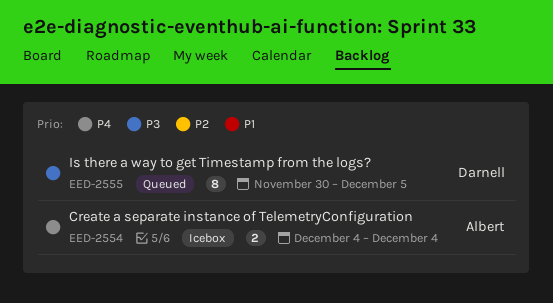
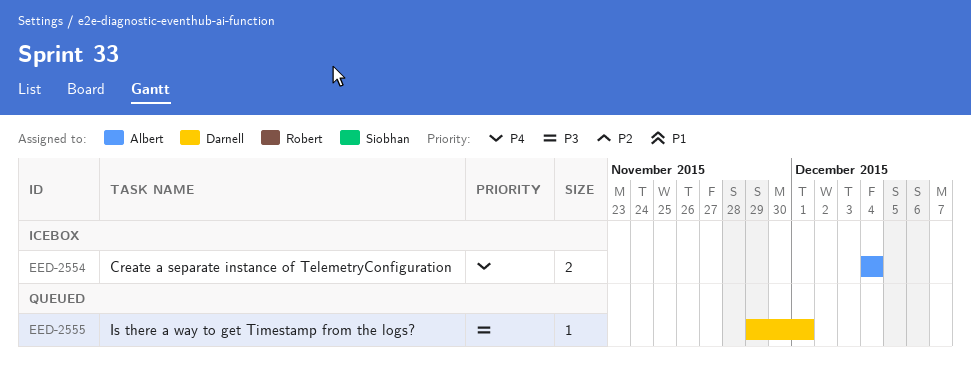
EED-2555, estimate: 8 -> 1
EED-2555, start: Nov 30 -> Nov 29
EED-2555, due: Dec 5 -> Dec 1

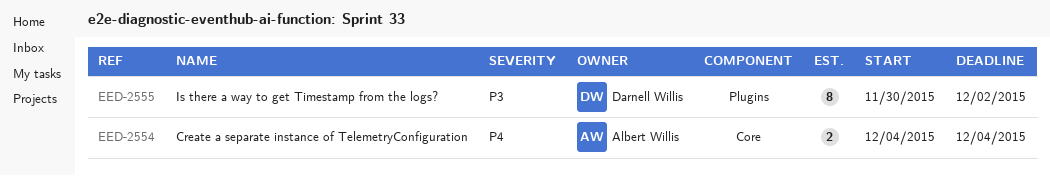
EED-2555, estimate: 1 -> 8
EED-2555, start: Nov 29 -> Nov 30
EED-2555, due: Dec 1 -> Dec 2

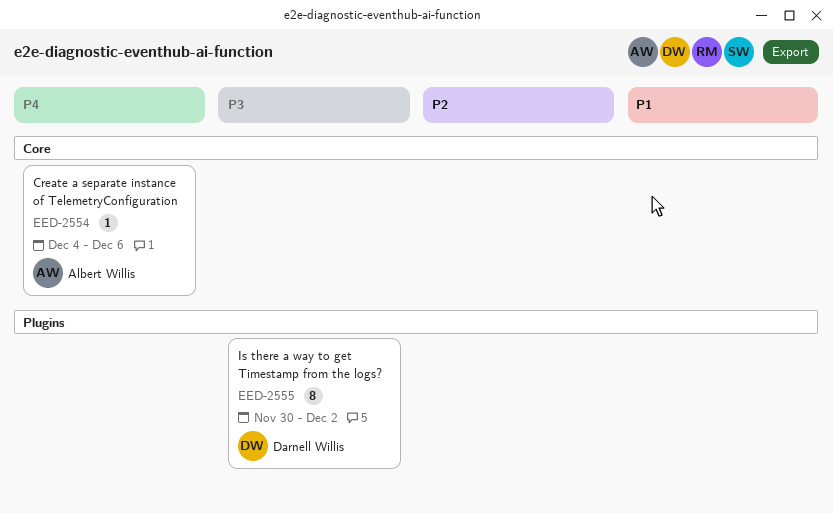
EED-2554, estimate: 2 -> 1
EED-2554, due: Dec 4 -> Dec 6

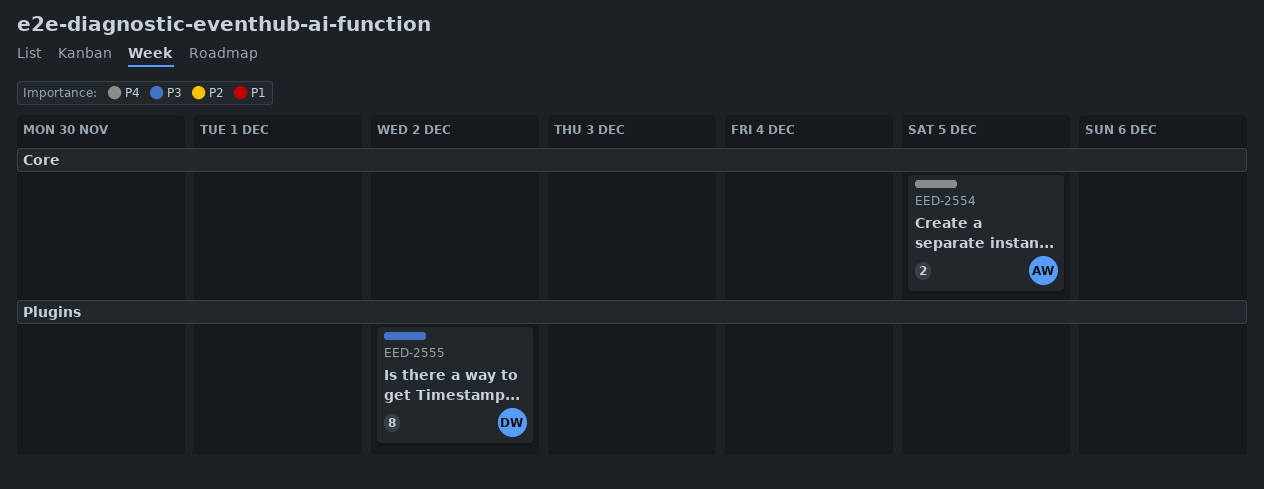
EED-2554, estimate: 1 -> 2
EED-2554, due: Dec 6 -> Dec 5

